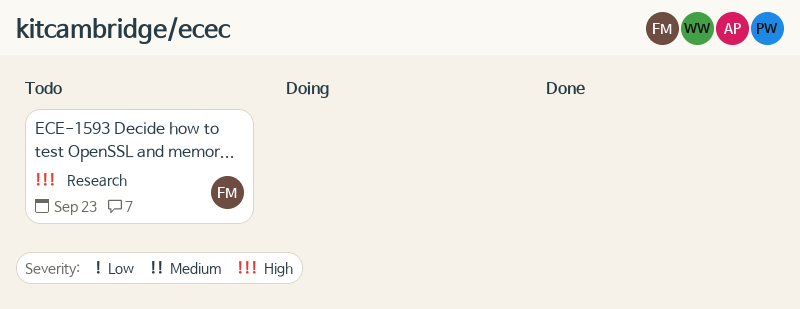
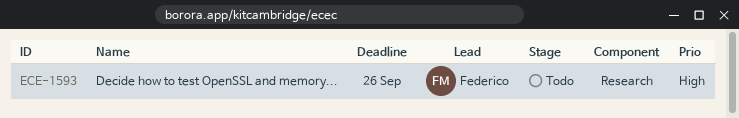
ECE-1593, due: Sep 23 -> Sep 26

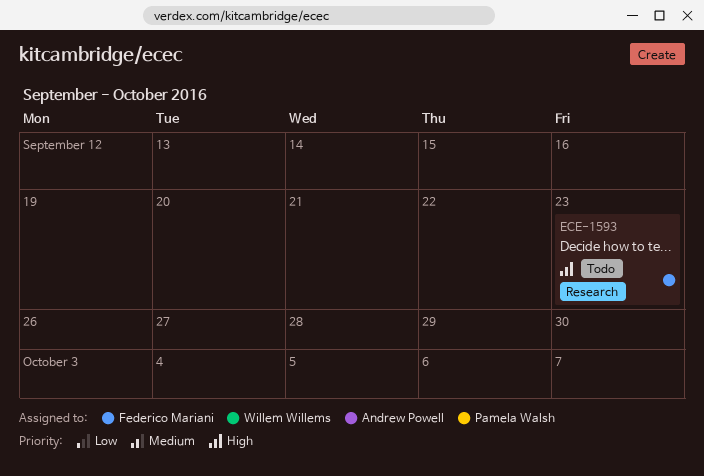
ECE-1593, due: Sep 26 -> Sep 23

